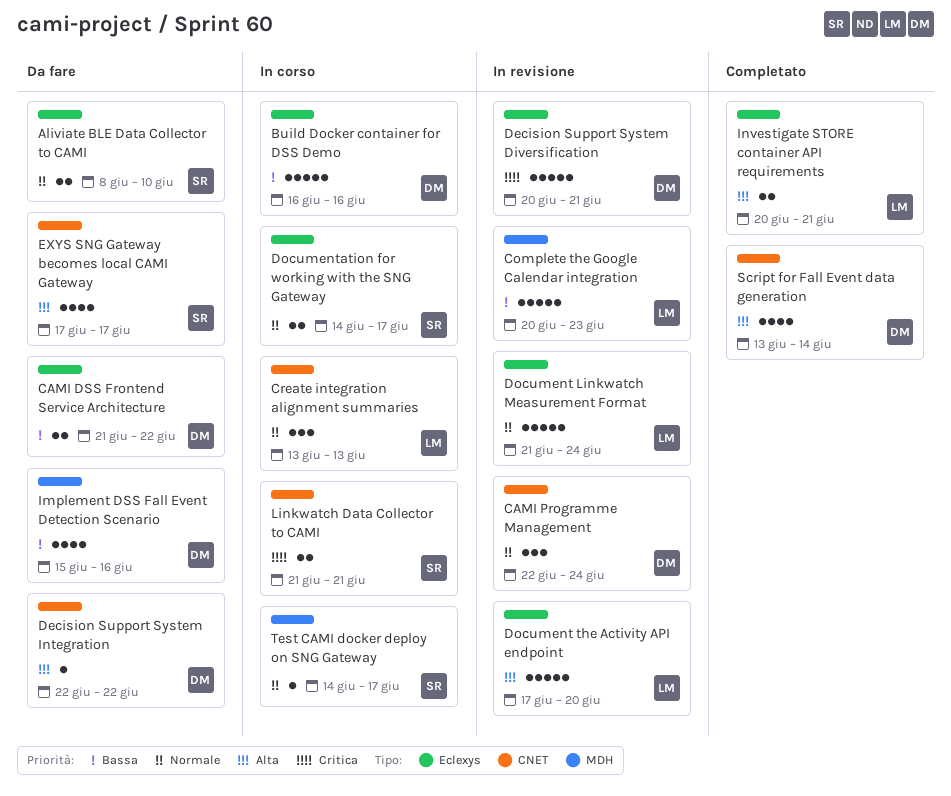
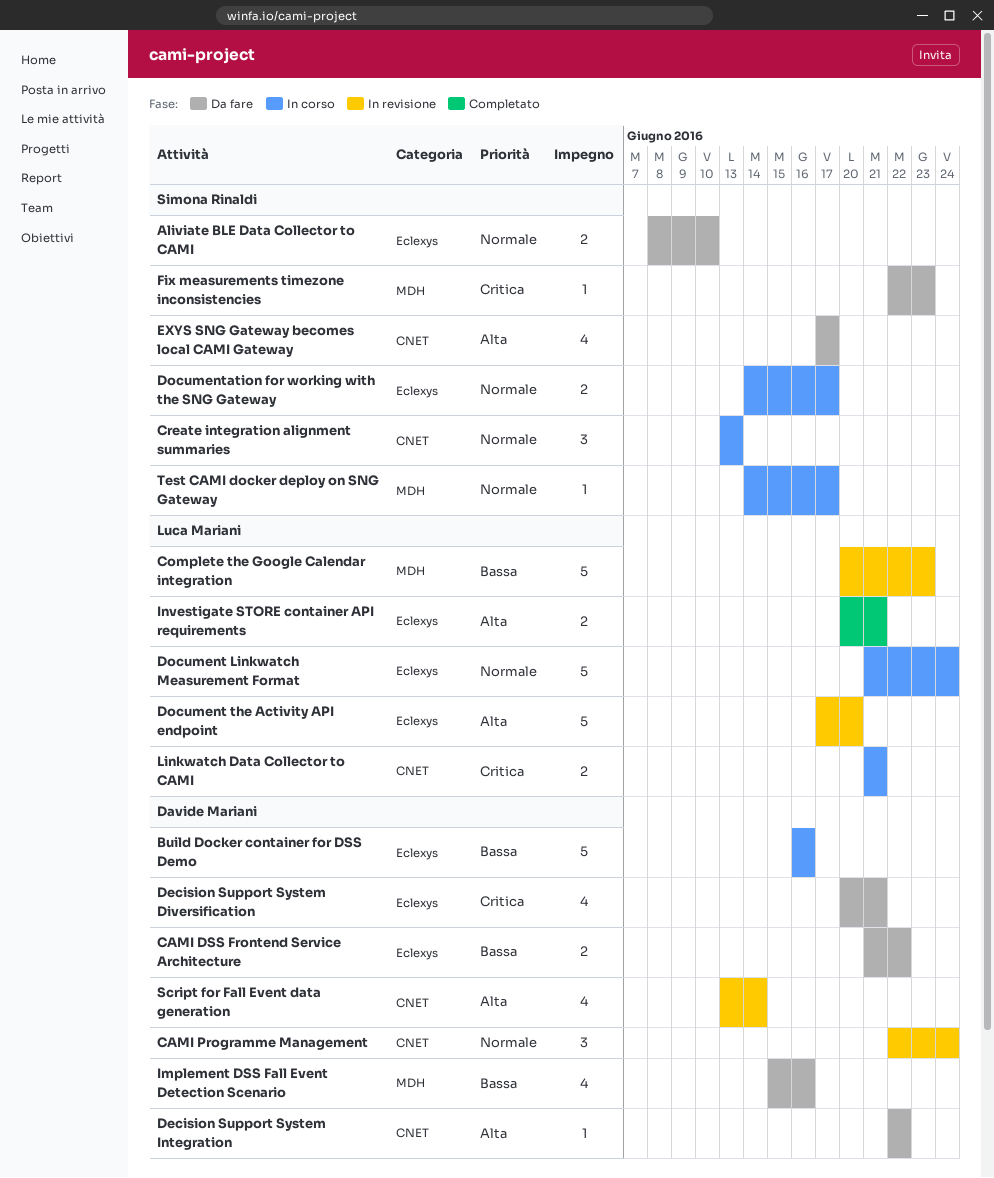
Create integration alignment summaries, owner: Luca Mariani -> Simona Rinaldi
Decision Support System Diversification, status: In revisione -> Da fare
Decision Support System Diversification, estimate: 5 -> 4
Document Linkwatch Measurement Format, status: In revisione -> In corso
Fix measurements timezone inconsistencies: none -> present
Linkwatch Data Collector to CAMI, owner: Simona Rinaldi -> Luca Mariani
Script for Fall Event data generation, status: Completato -> In revisione

